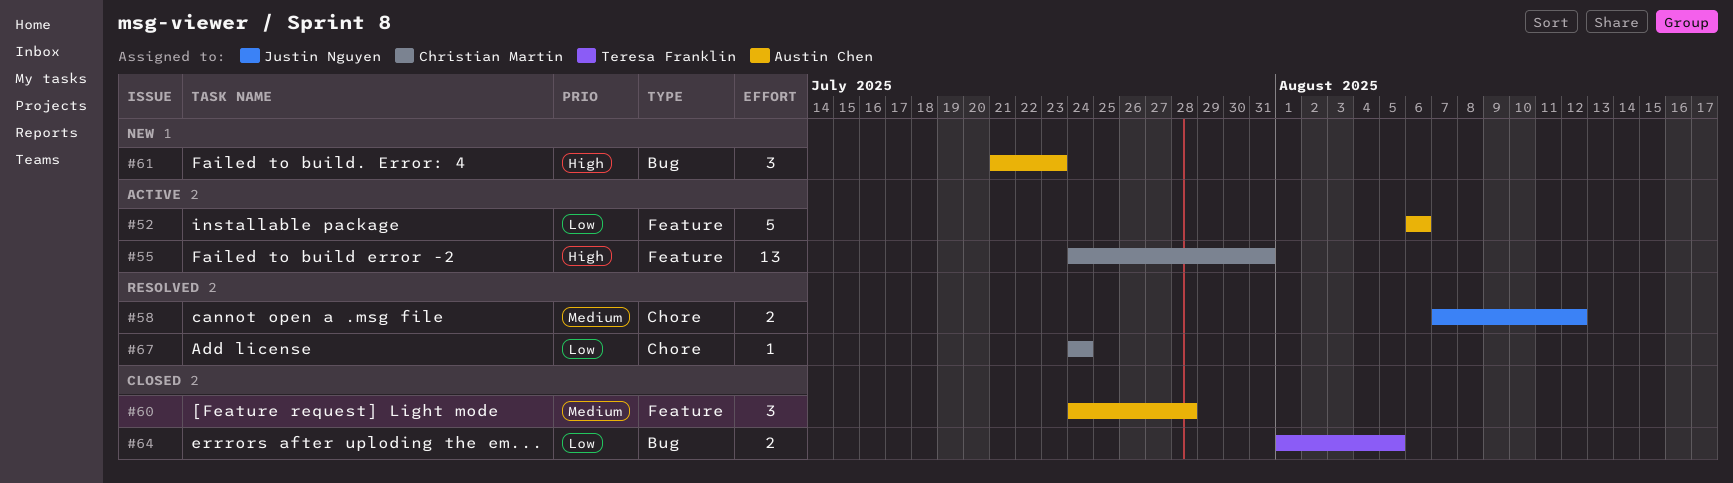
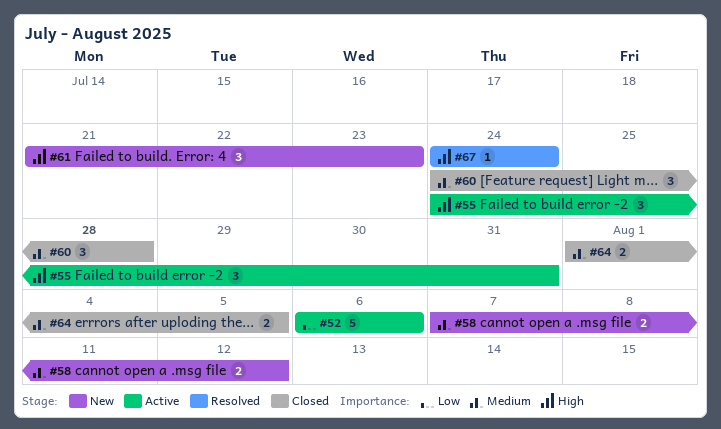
#55, estimate: 13 -> 3
#58, status: Resolved -> New
#64, priority: Low -> Medium
#67, priority: Low -> High

